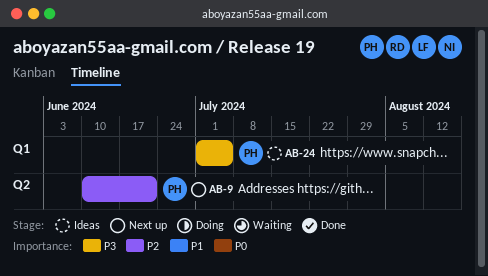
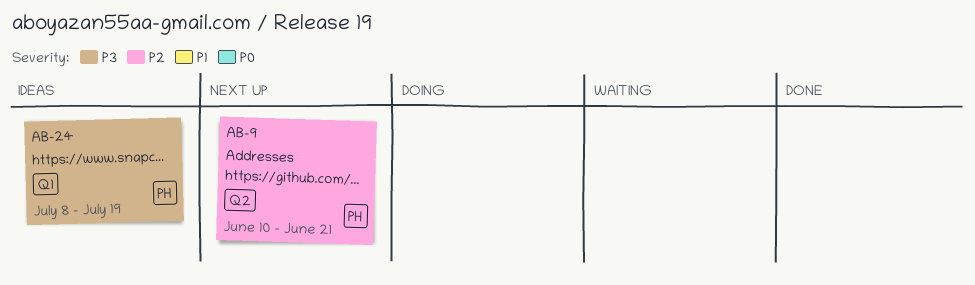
AB-24, start: Jul 1 -> Jul 8
AB-24, due: Jul 5 -> Jul 19

